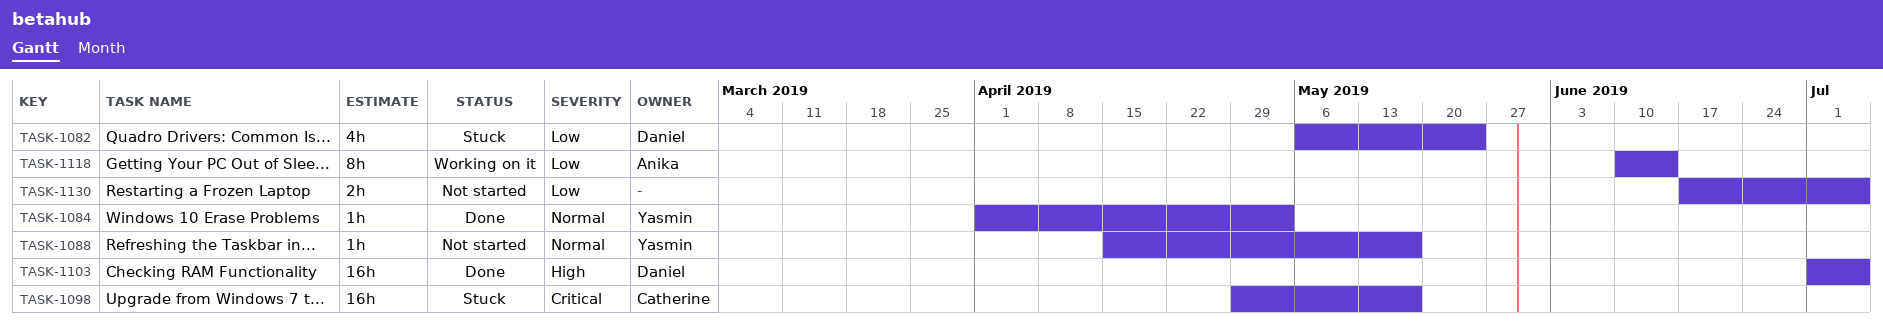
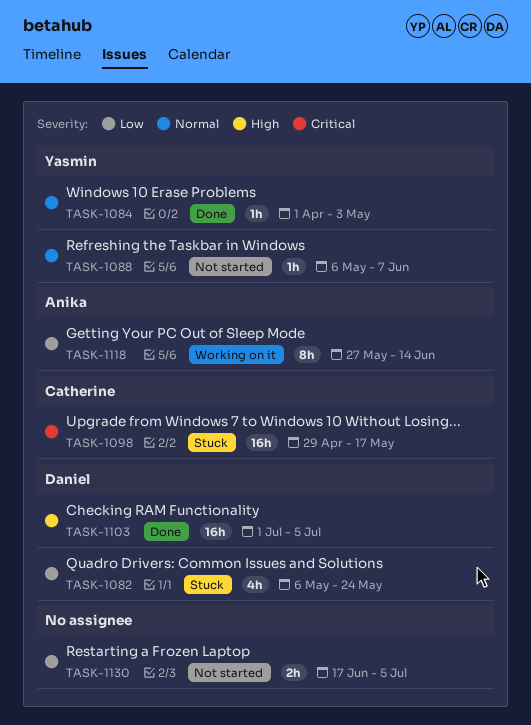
TASK-1088, start: Apr 15 -> May 6
TASK-1088, due: May 17 -> Jun 7
TASK-1118, start: Jun 10 -> May 27

